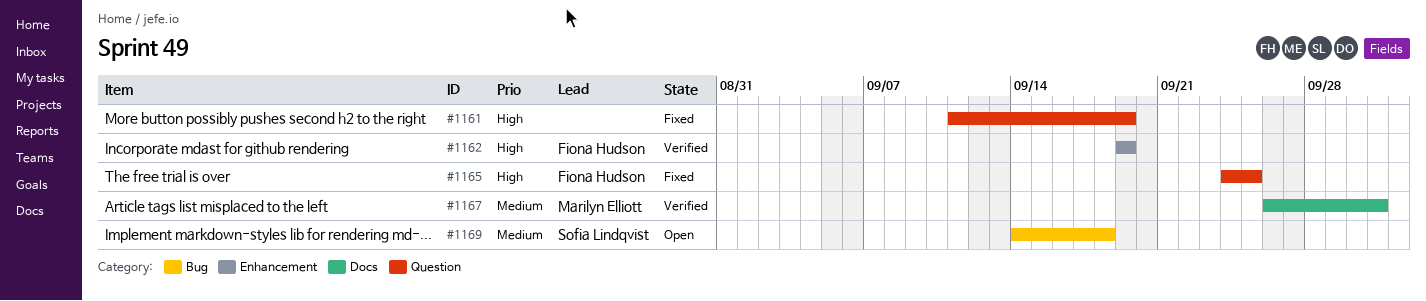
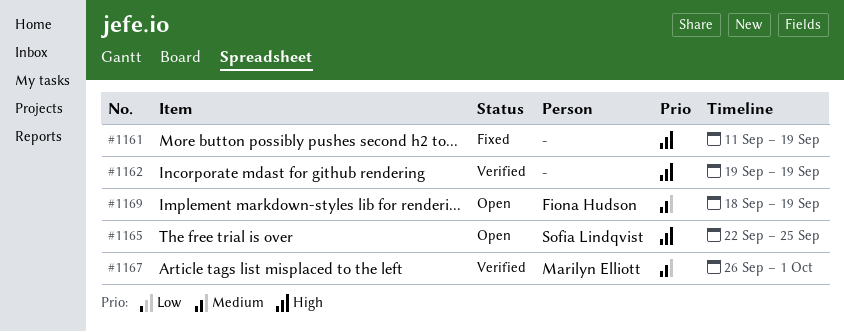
#1162, owner: Fiona Hudson -> none
#1165, status: Fixed -> Open
#1165, owner: Fiona Hudson -> Sofia Lindqvist
#1165, start: Sep 24 -> Sep 22
#1169, owner: Sofia Lindqvist -> Fiona Hudson
#1169, start: Sep 14 -> Sep 18
#1169, due: Sep 18 -> Sep 19

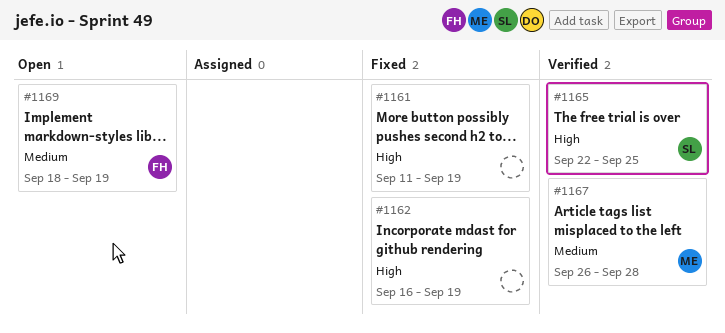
#1162, status: Verified -> Fixed
#1162, start: Sep 19 -> Sep 16
#1165, status: Open -> Verified
#1167, due: Oct 1 -> Sep 28

